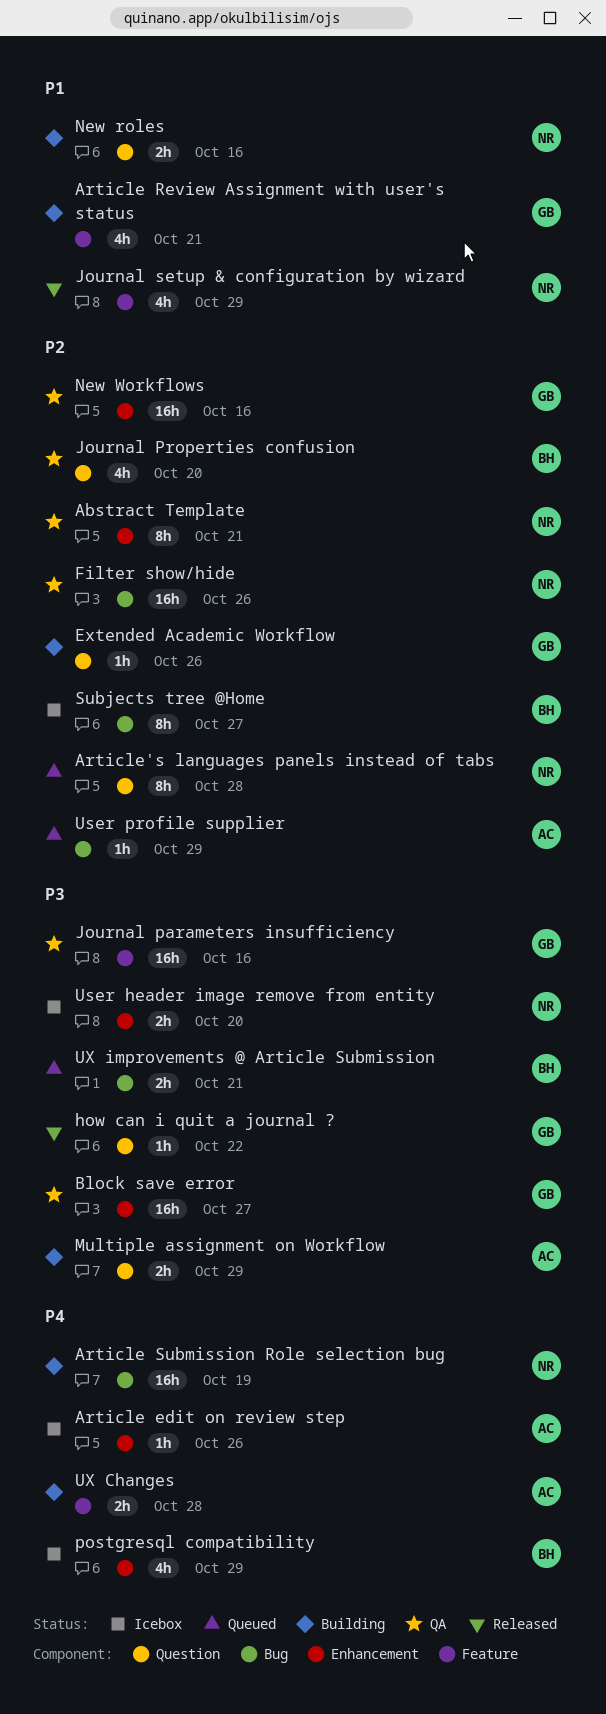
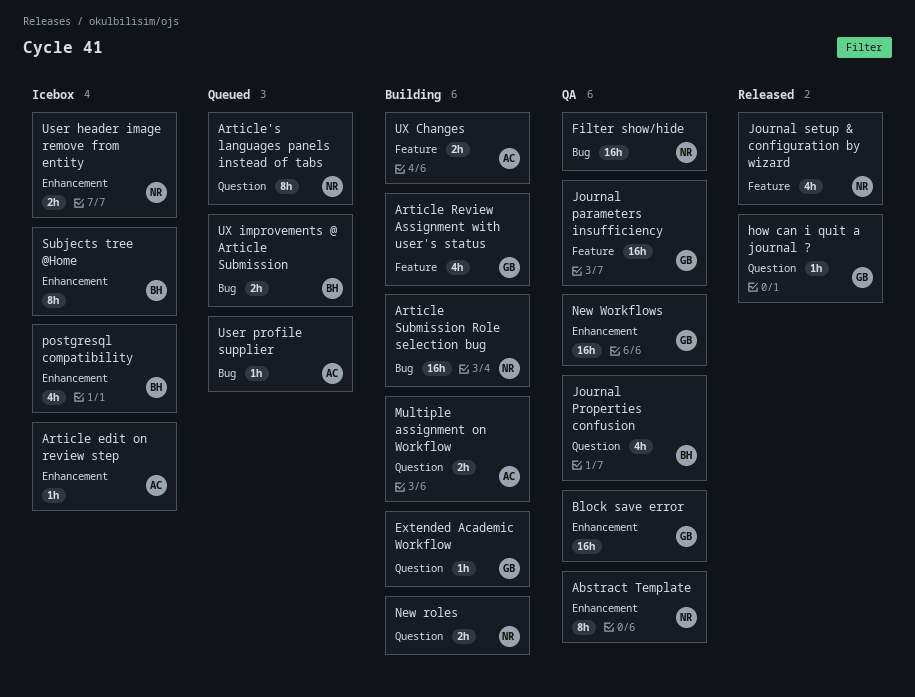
Subjects tree @Home, label: Bug -> Enhancement

